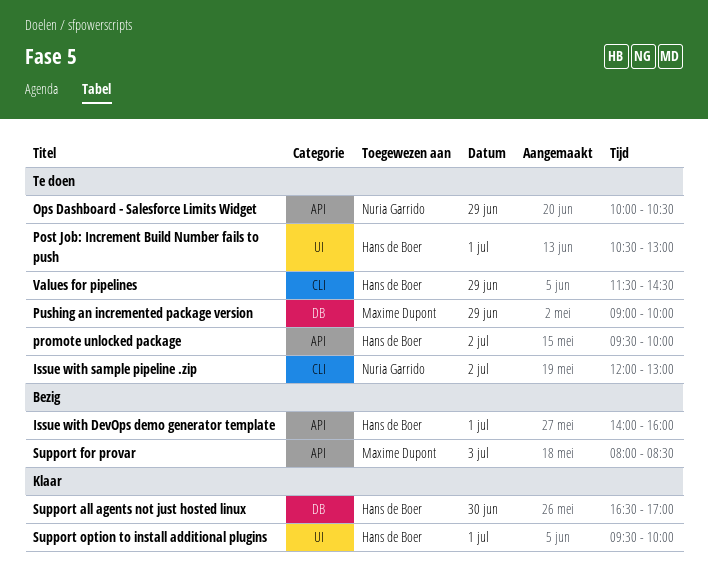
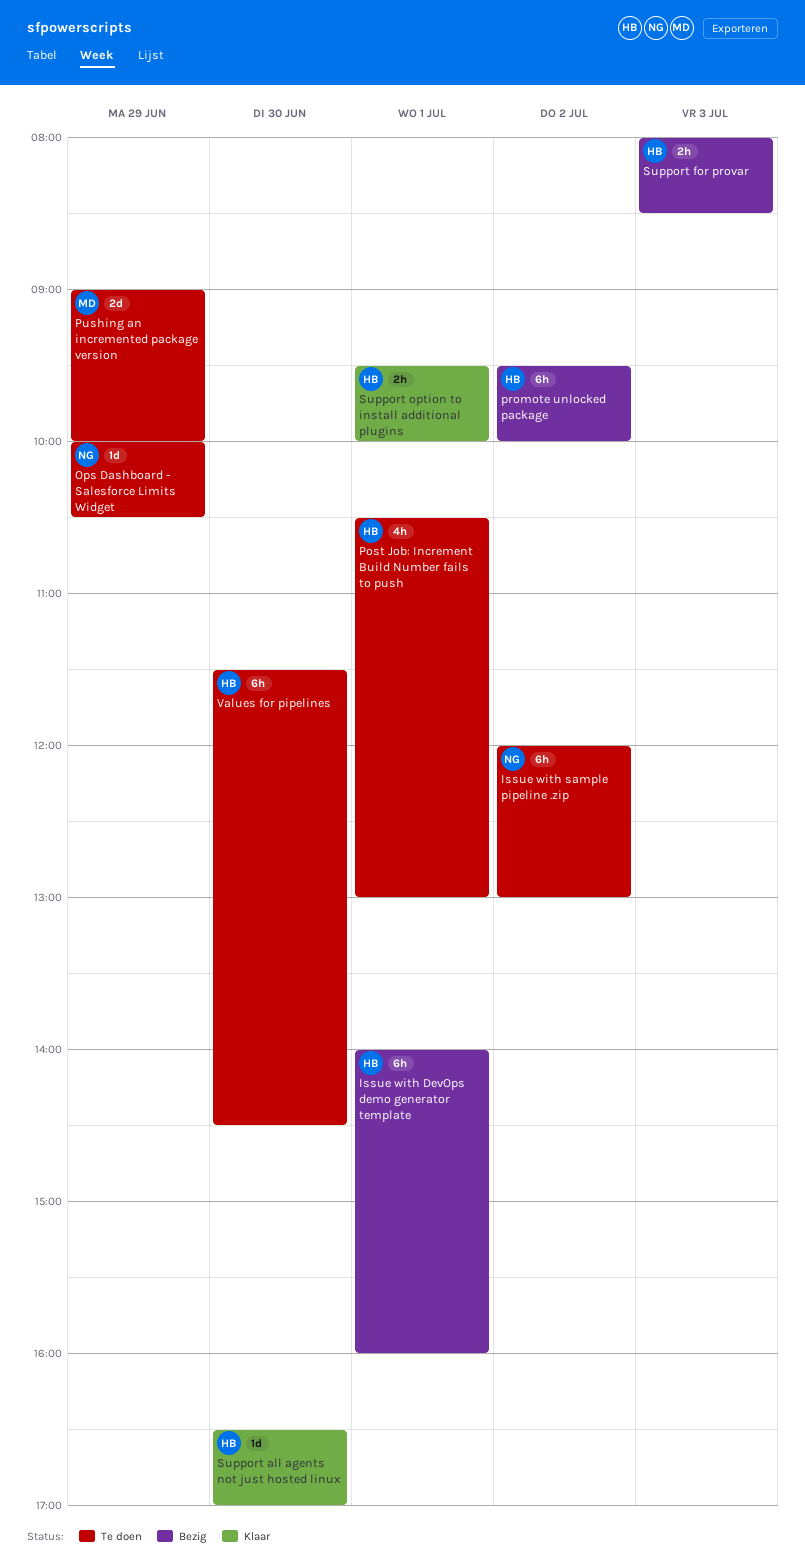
promote unlocked package, status: Te doen -> Bezig
Support for provar, owner: Maxime Dupont -> Hans de Boer
Values for pipelines, day: Jun 29 -> Jun 30

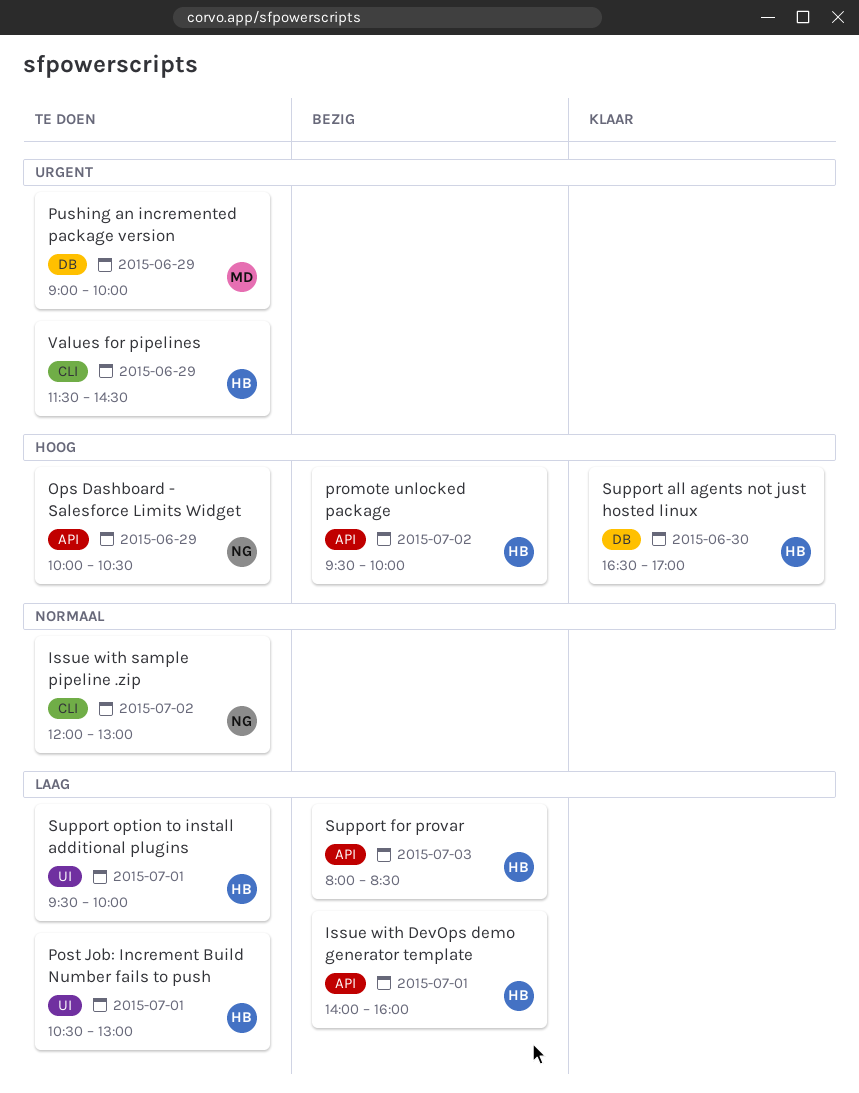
Support option to install additional plugins, status: Klaar -> Te doen
Values for pipelines, day: Jun 30 -> Jun 29

